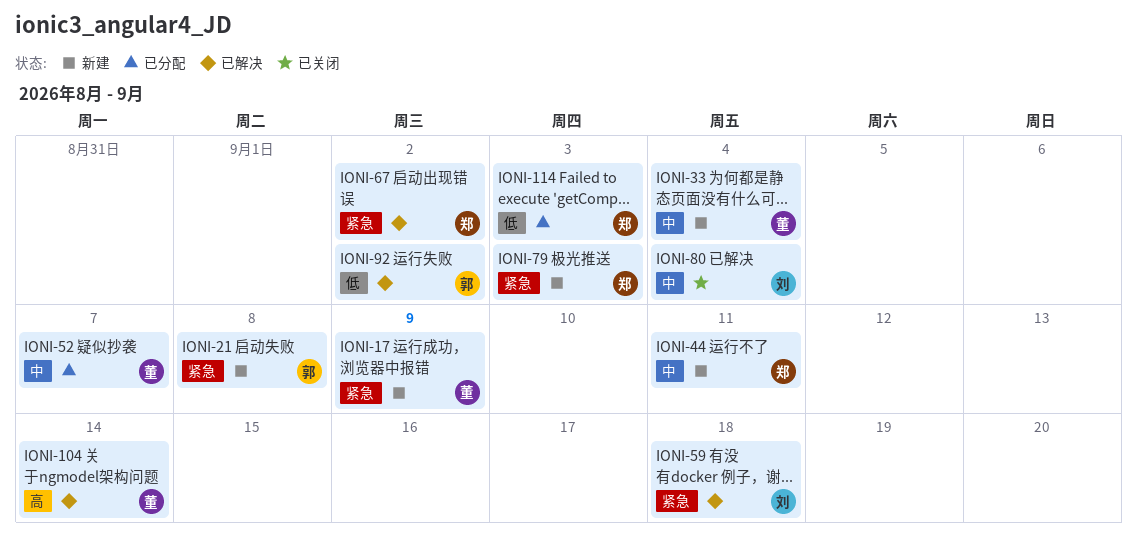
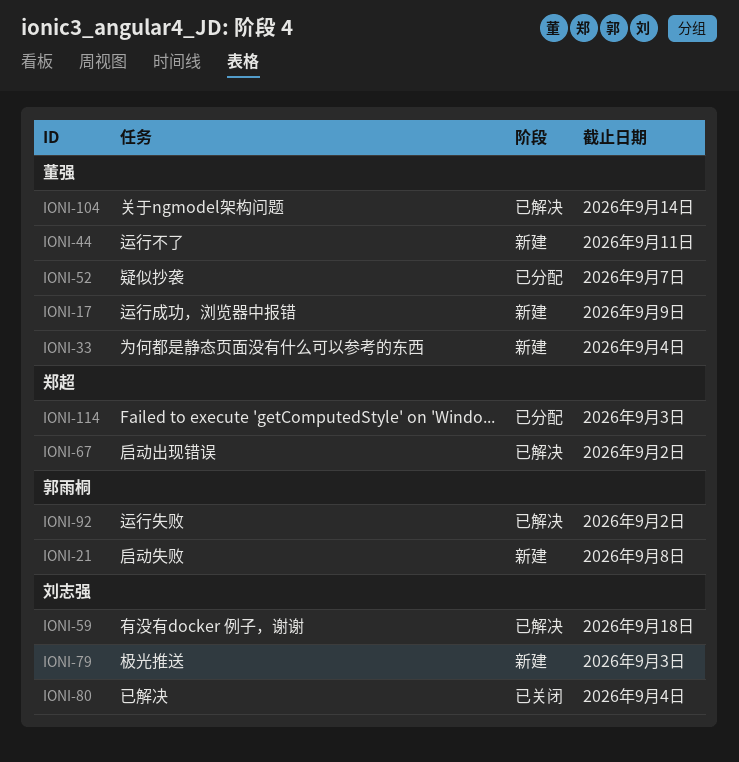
IONI-44, owner: 郑超 -> 董强
IONI-79, owner: 郑超 -> 刘志强

